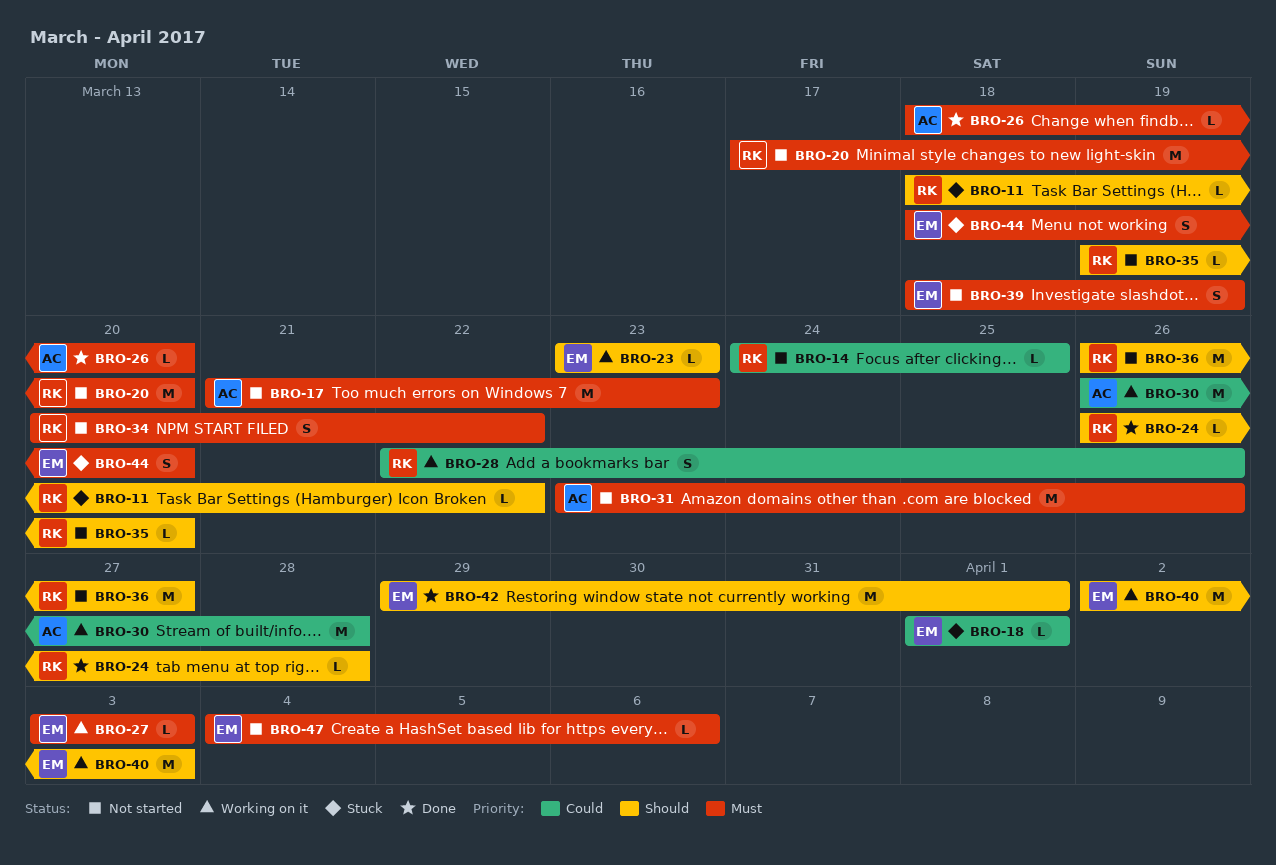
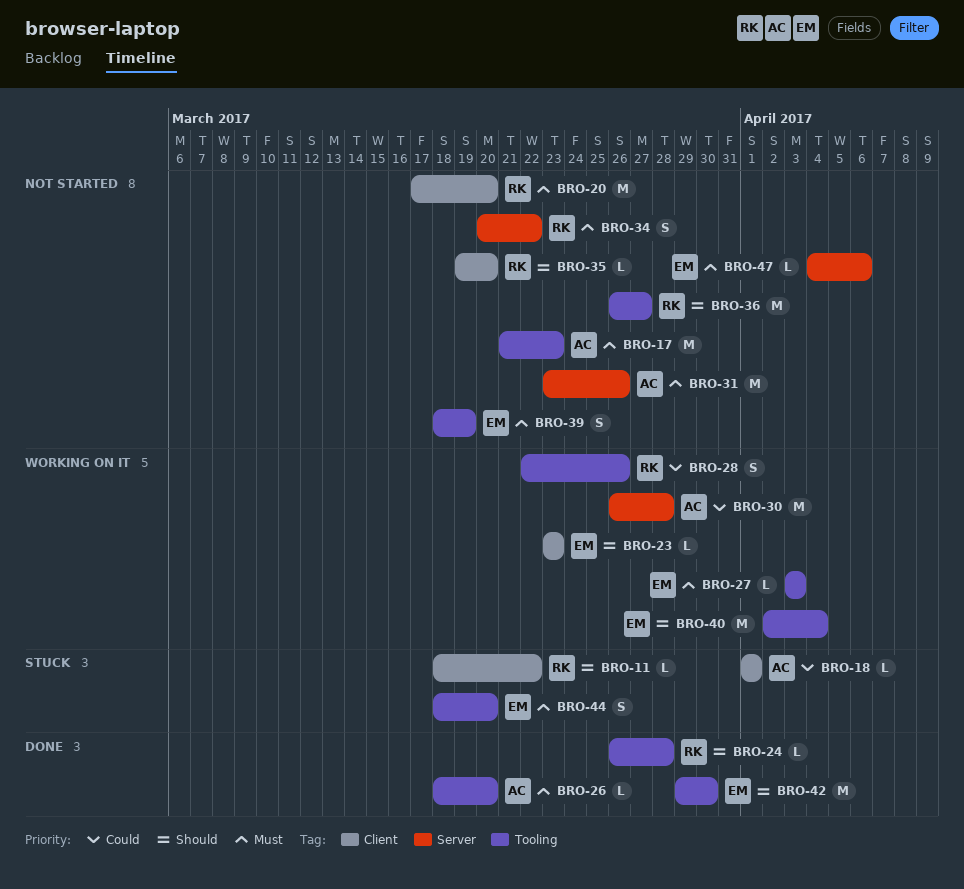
BRO-14: present -> none
BRO-18, owner: EM -> AC
BRO-40, due: Apr 3 -> Apr 4
BRO-42, due: Apr 1 -> Mar 30

